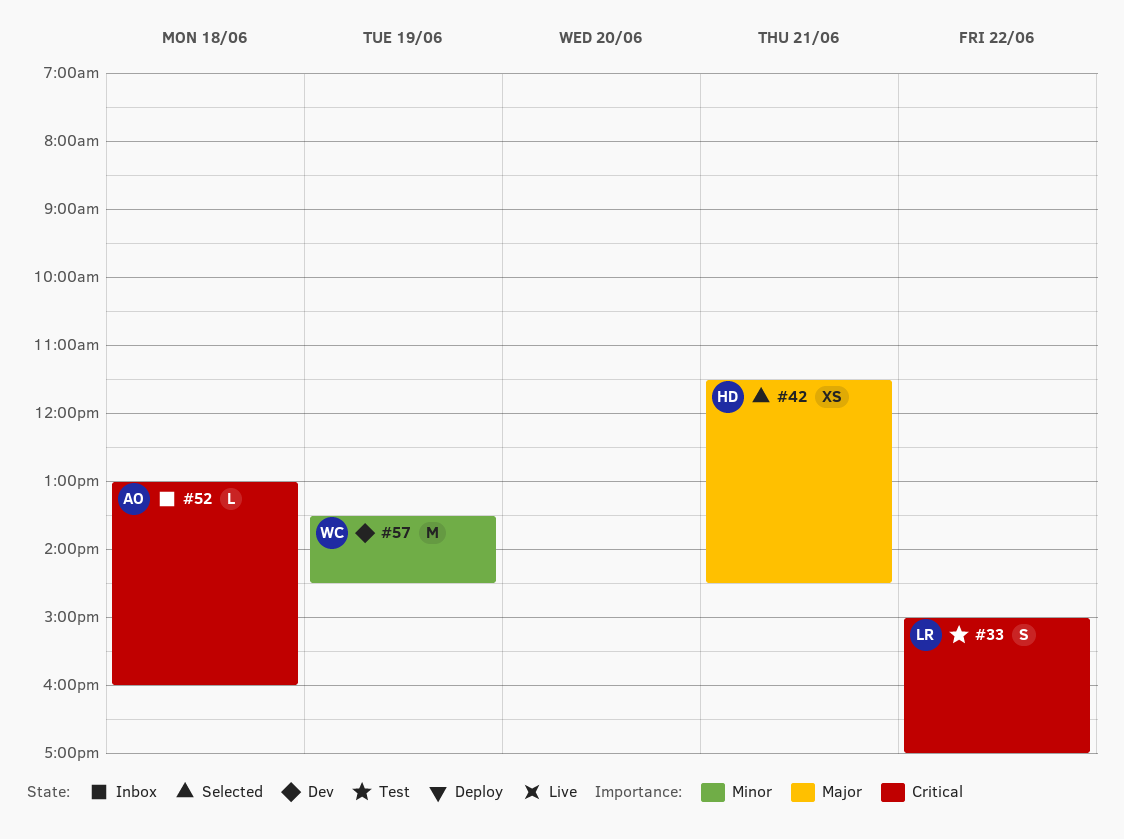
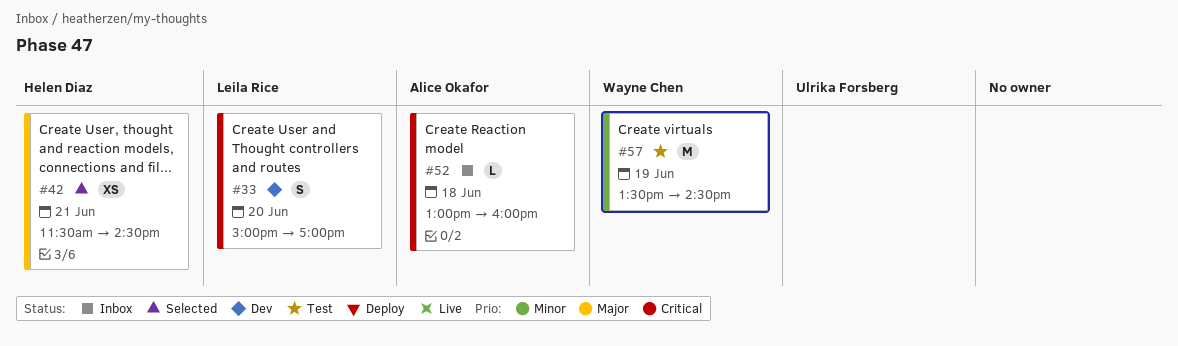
#33, status: Test -> Dev
#33, day: Jun 22 -> Jun 20
#57, status: Dev -> Test

